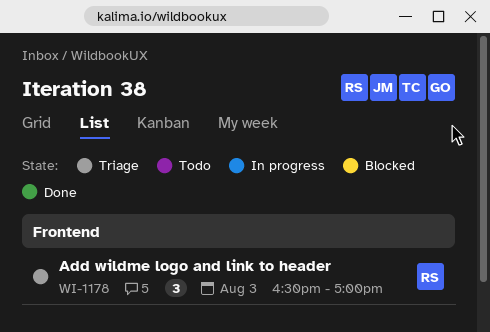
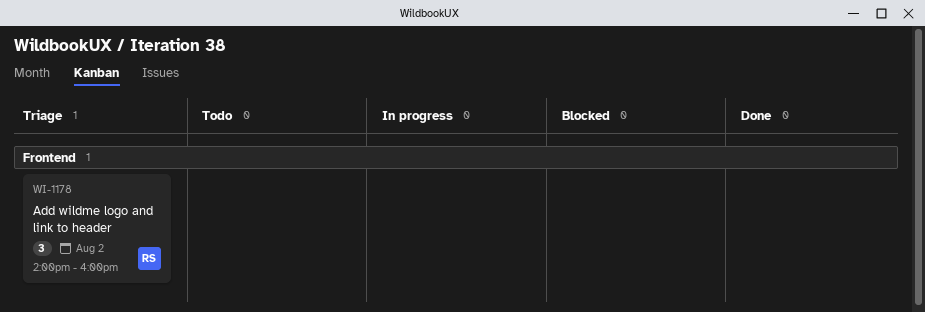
WI-1178, day: Aug 3 -> Aug 2
WI-1178, begins: 16:30 -> 14:00
WI-1178, ends: 17:00 -> 16:00

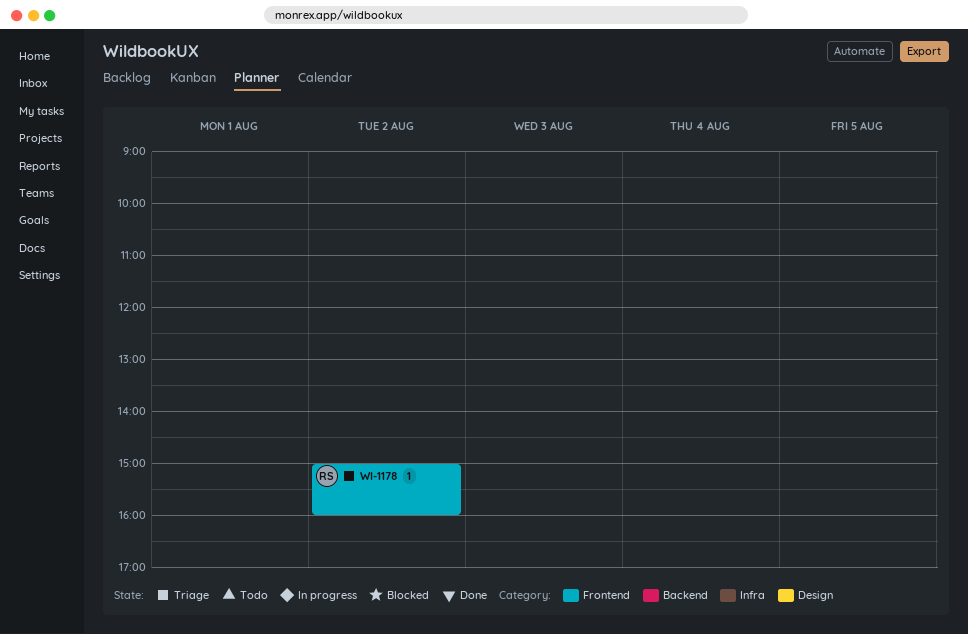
WI-1178, estimate: 3 -> 1
WI-1178, begins: 14:00 -> 15:00

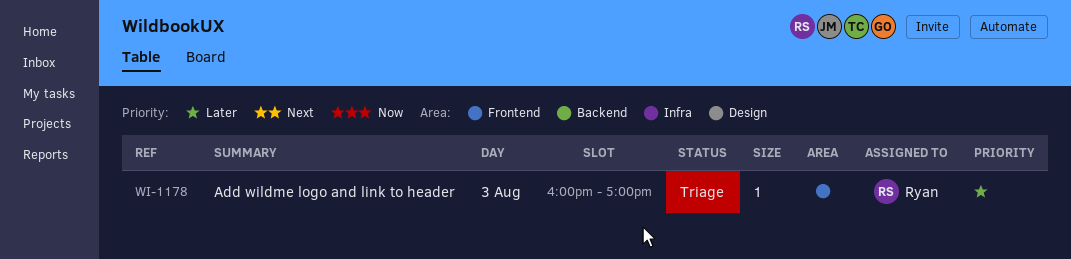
WI-1178, day: Aug 2 -> Aug 3
WI-1178, begins: 15:00 -> 16:00
WI-1178, ends: 16:00 -> 17:00

